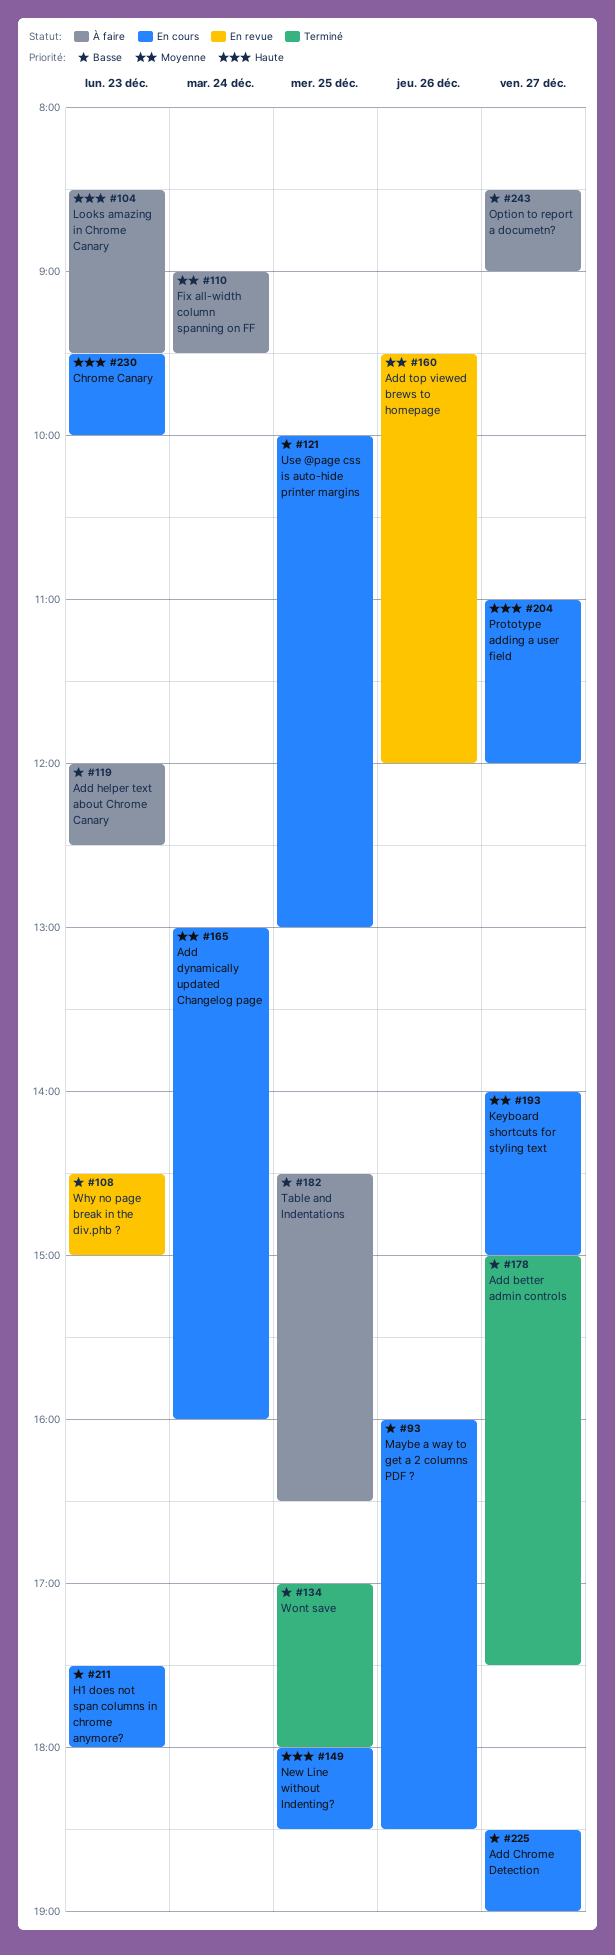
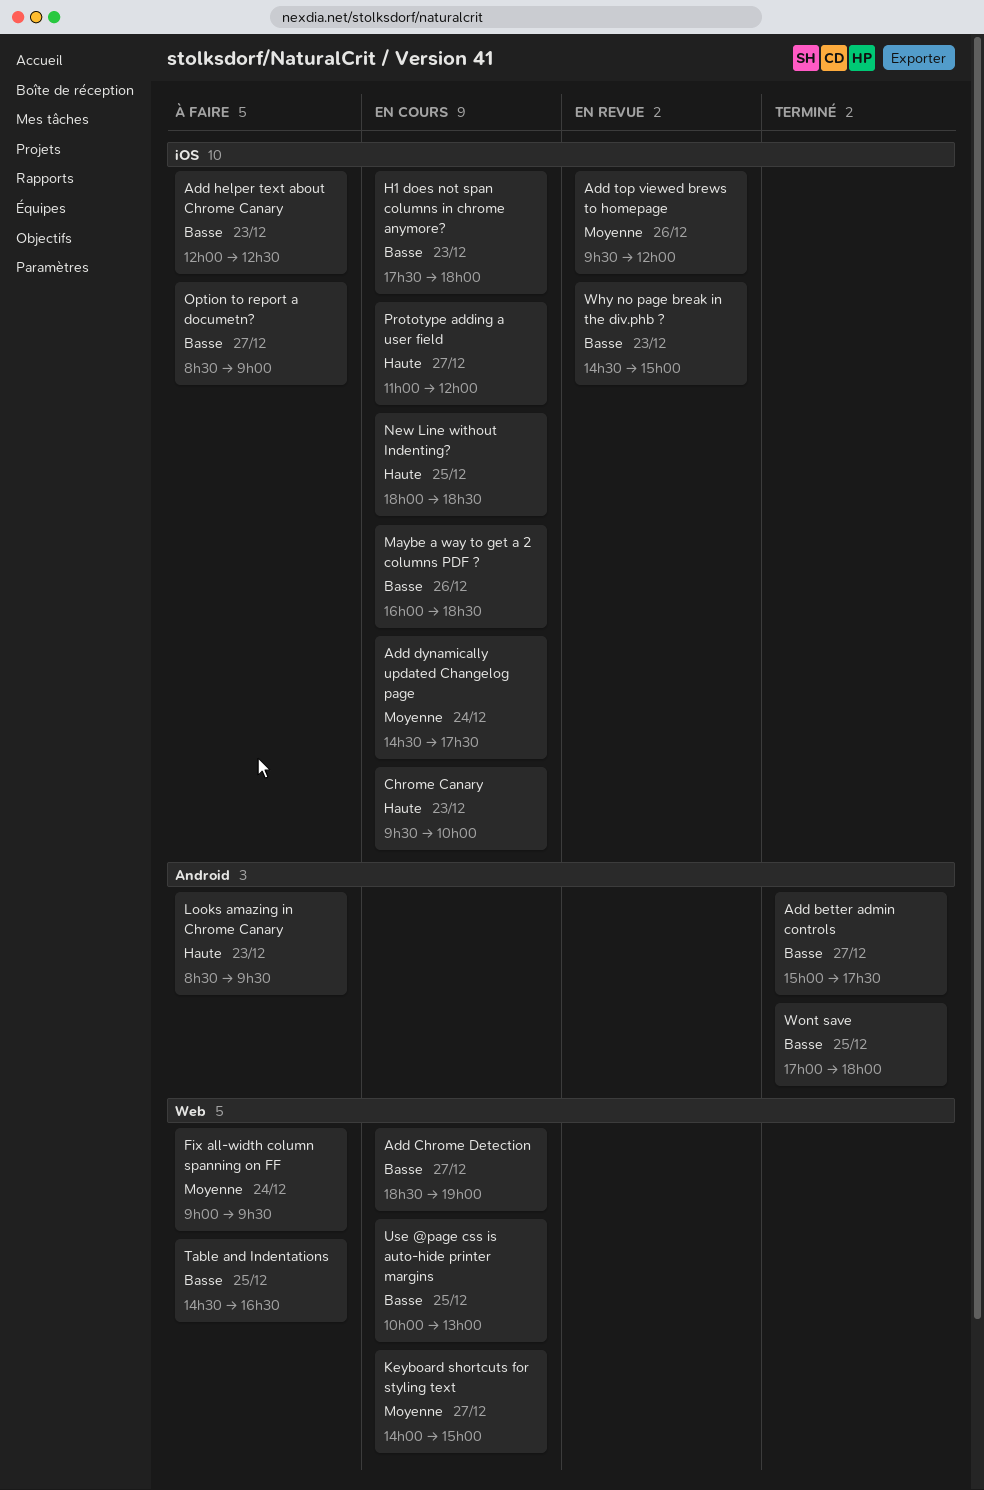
Add dynamically updated Changelog page, begins: 13:00 -> 14:30
Add dynamically updated Changelog page, ends: 16:00 -> 17:30

